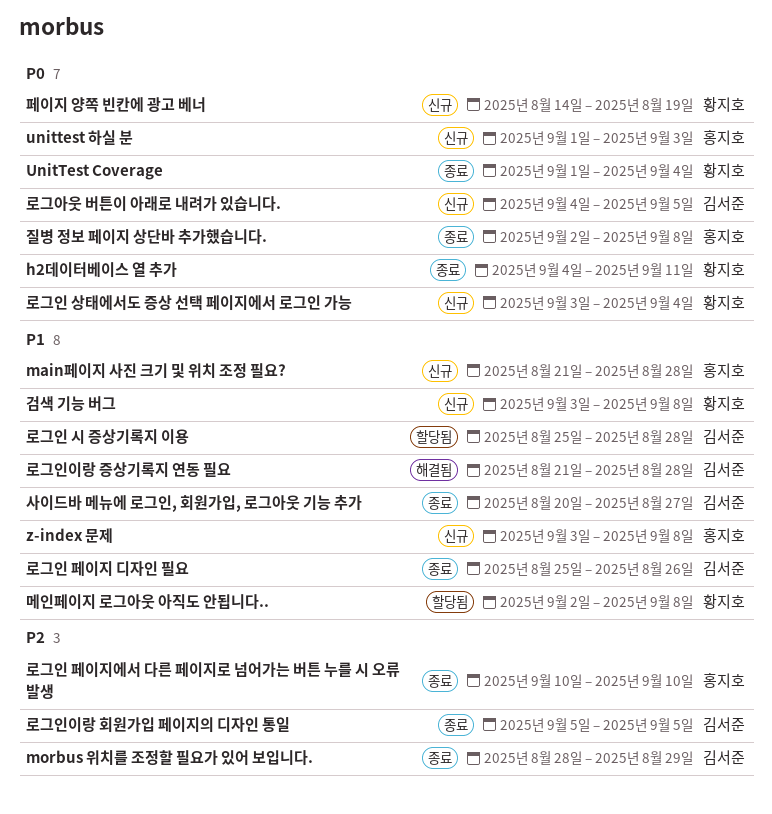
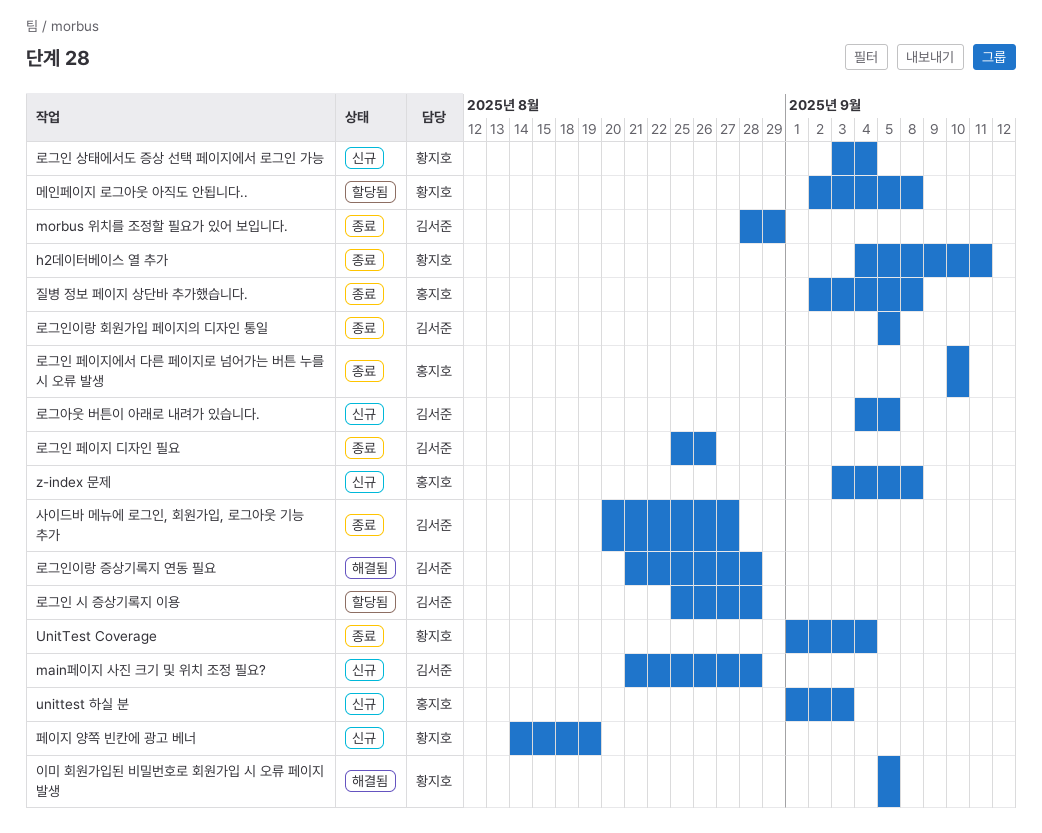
main페이지 사진 크기 및 위치 조정 필요?, owner: 홍지호 -> 김서준
검색 기능 버그: present -> none
이미 회원가입된 비밀번호로 회원가입 시 오류 페이지 발생: none -> present

